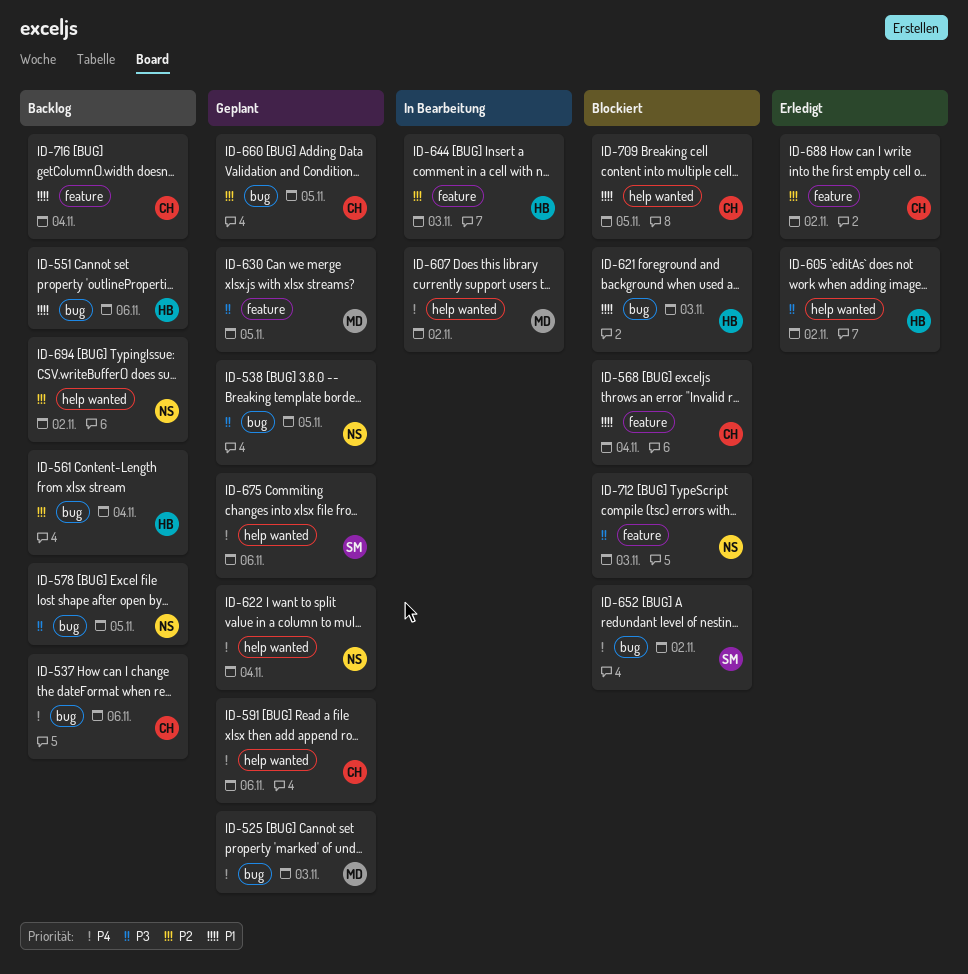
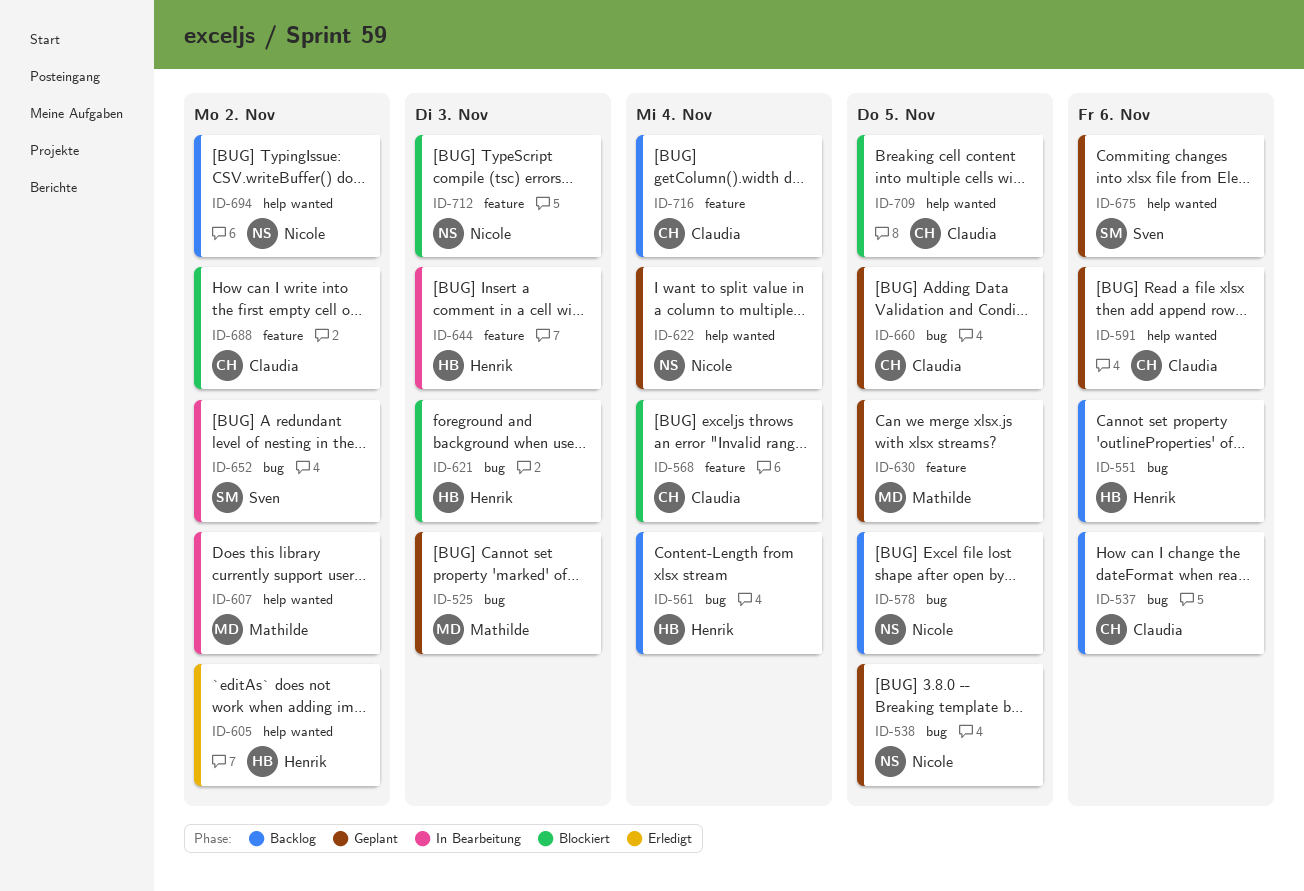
ID-652, status: Blockiert -> In Bearbeitung
ID-688, status: Erledigt -> Blockiert

